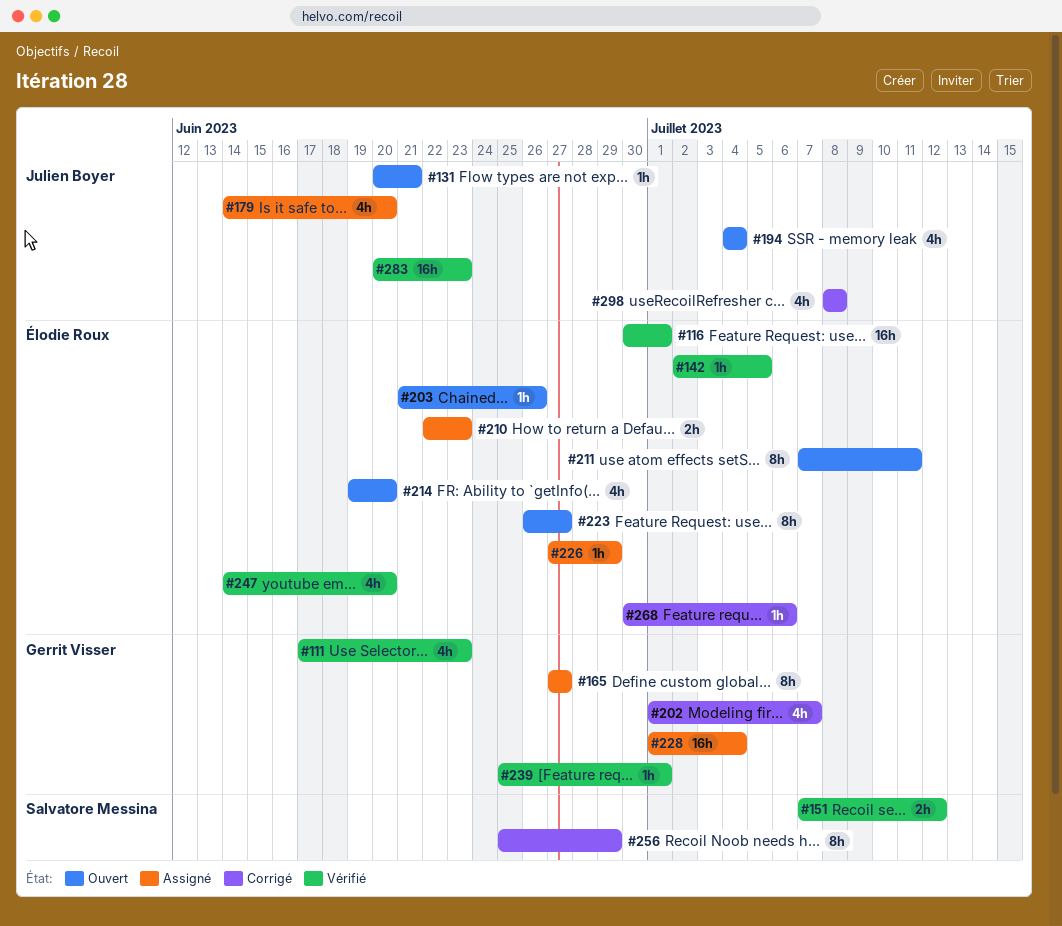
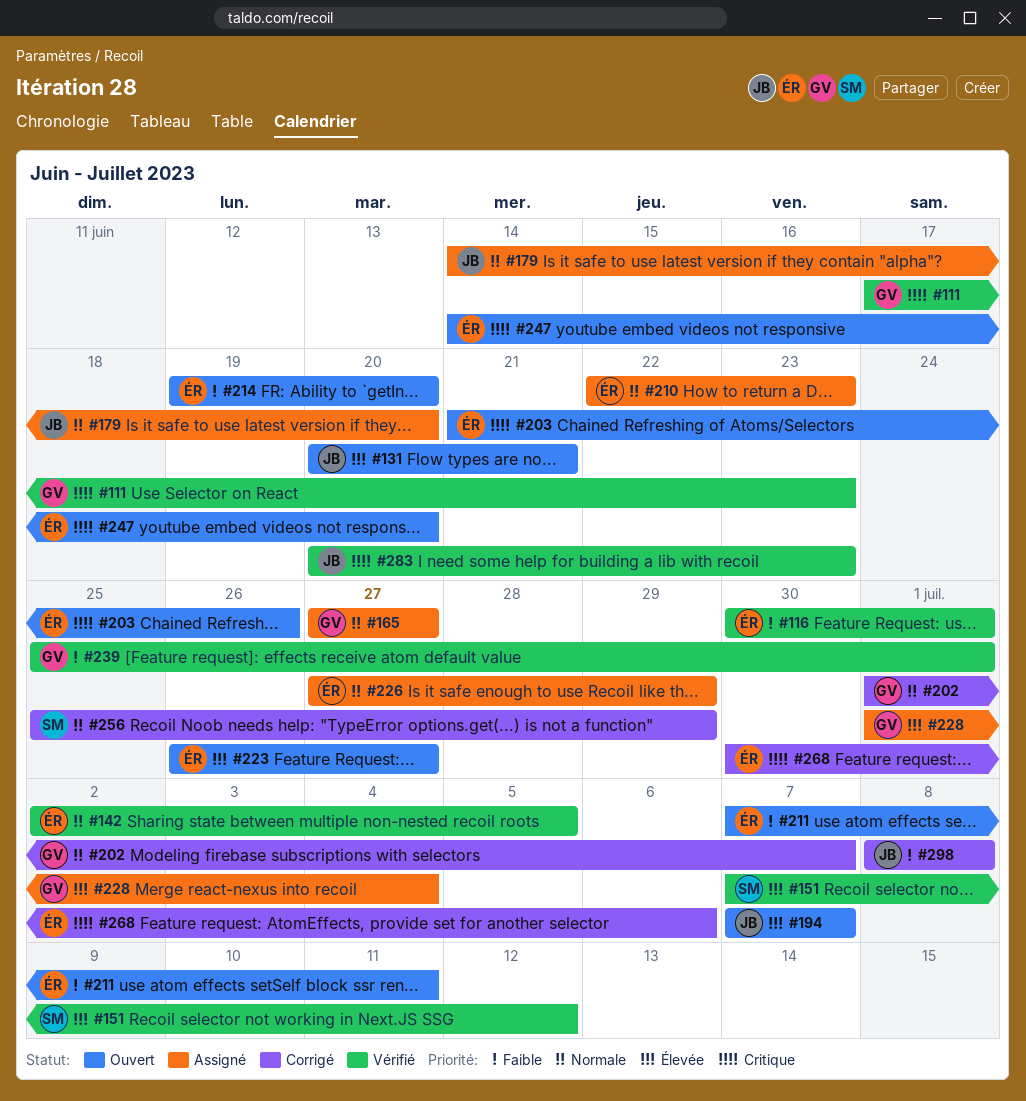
#194, start: Jul 4 -> Jul 7
#194, due: Jul 4 -> Jul 7
#247, status: Vérifié -> Ouvert

